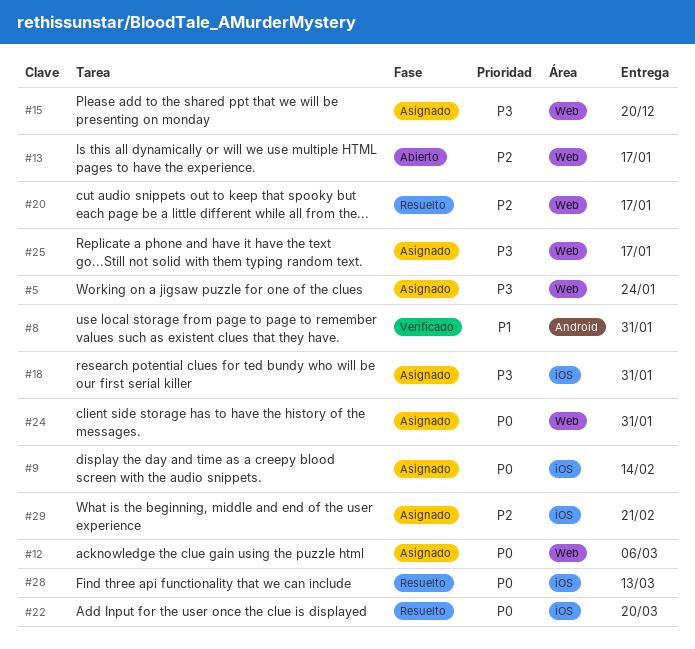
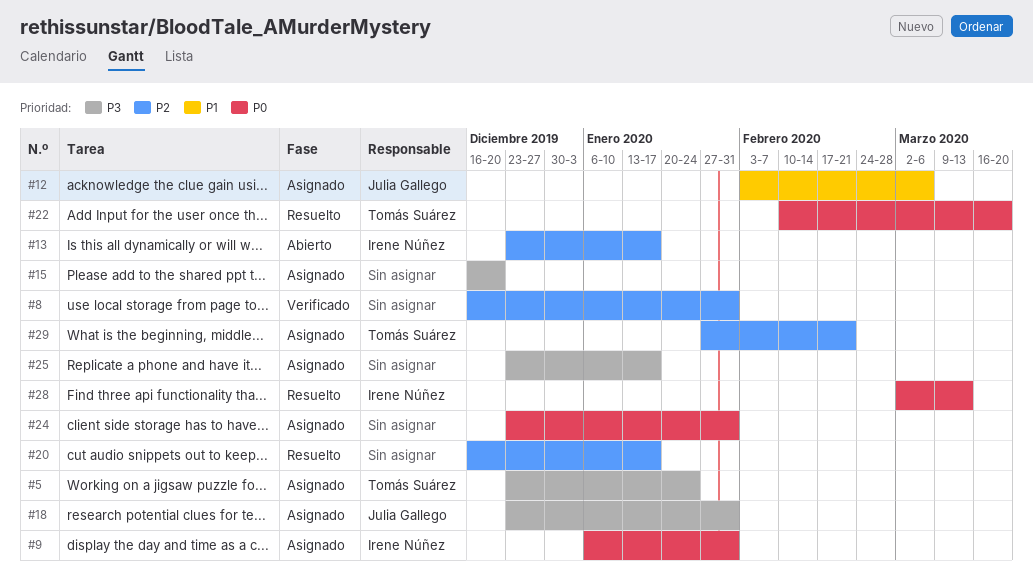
#8, priority: P1 -> P2
#9, due: Feb 14 -> Jan 31
#12, priority: P0 -> P1

